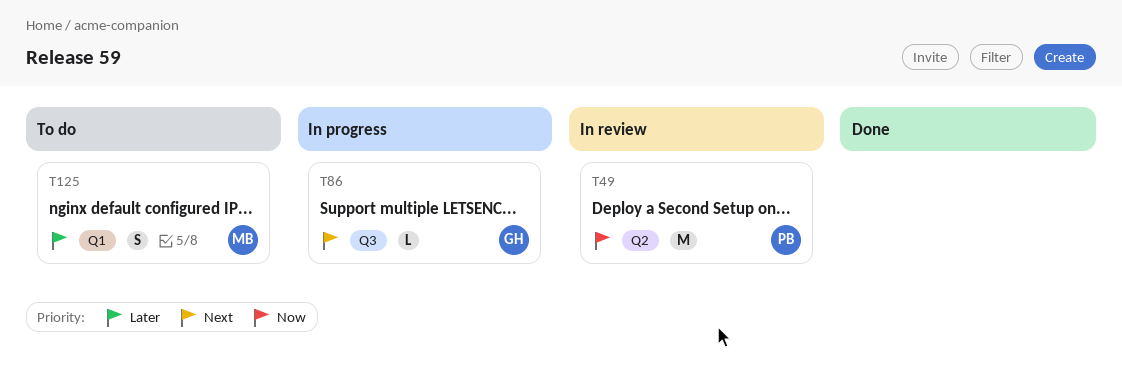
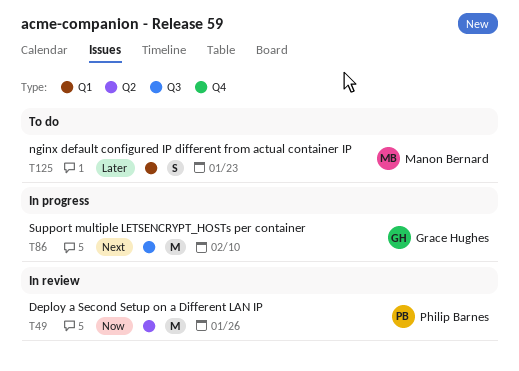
T86, estimate: L -> M

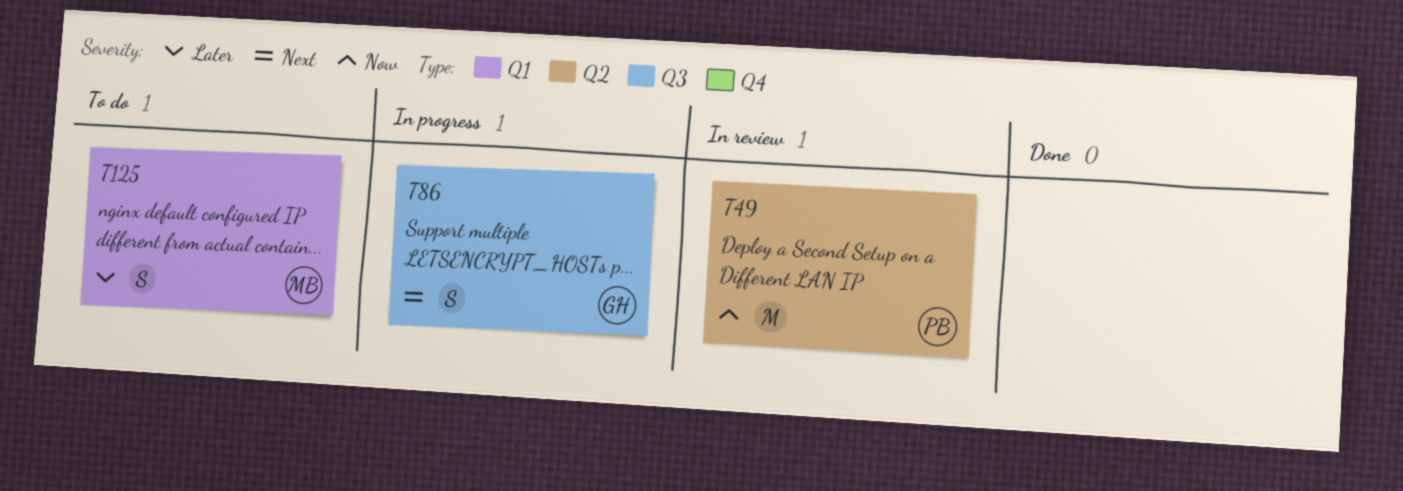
T86, estimate: M -> S

